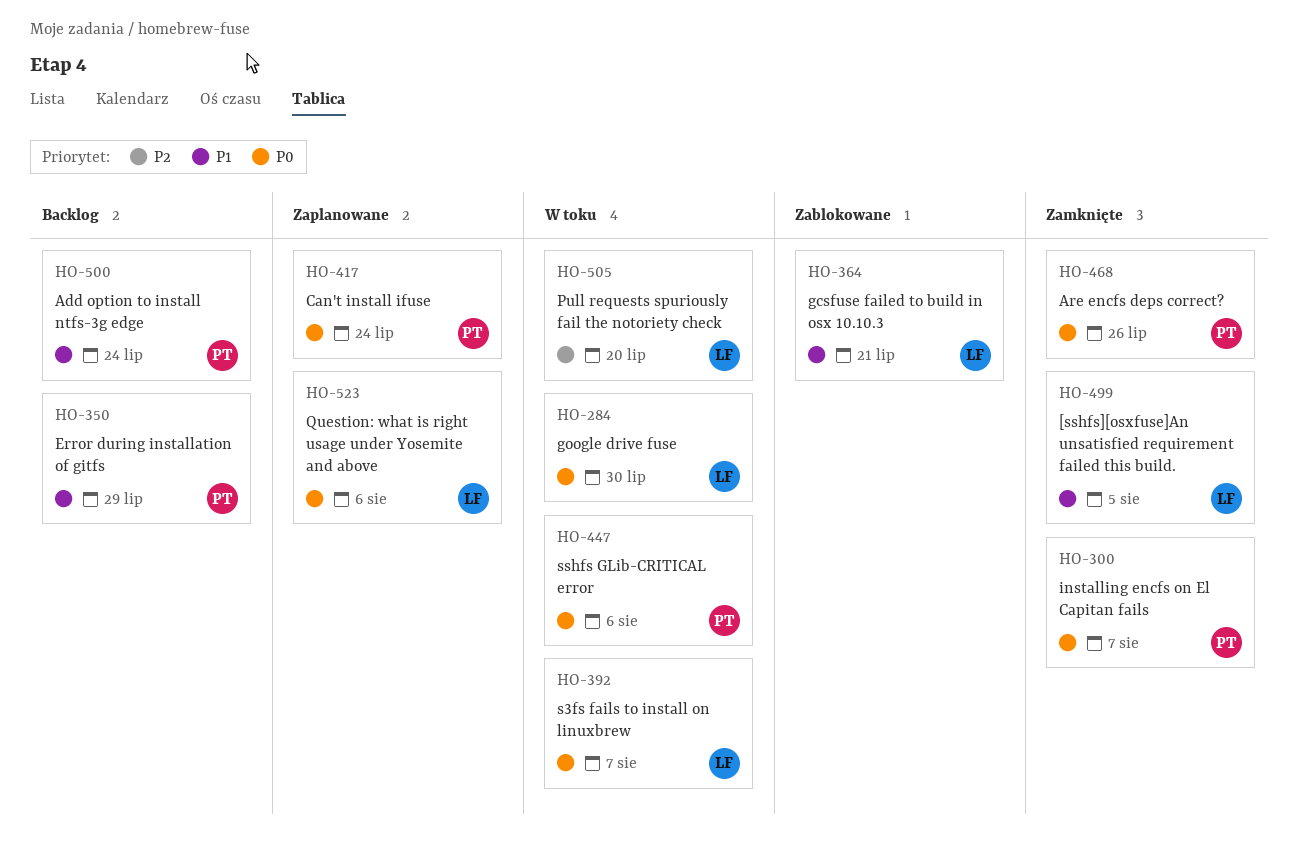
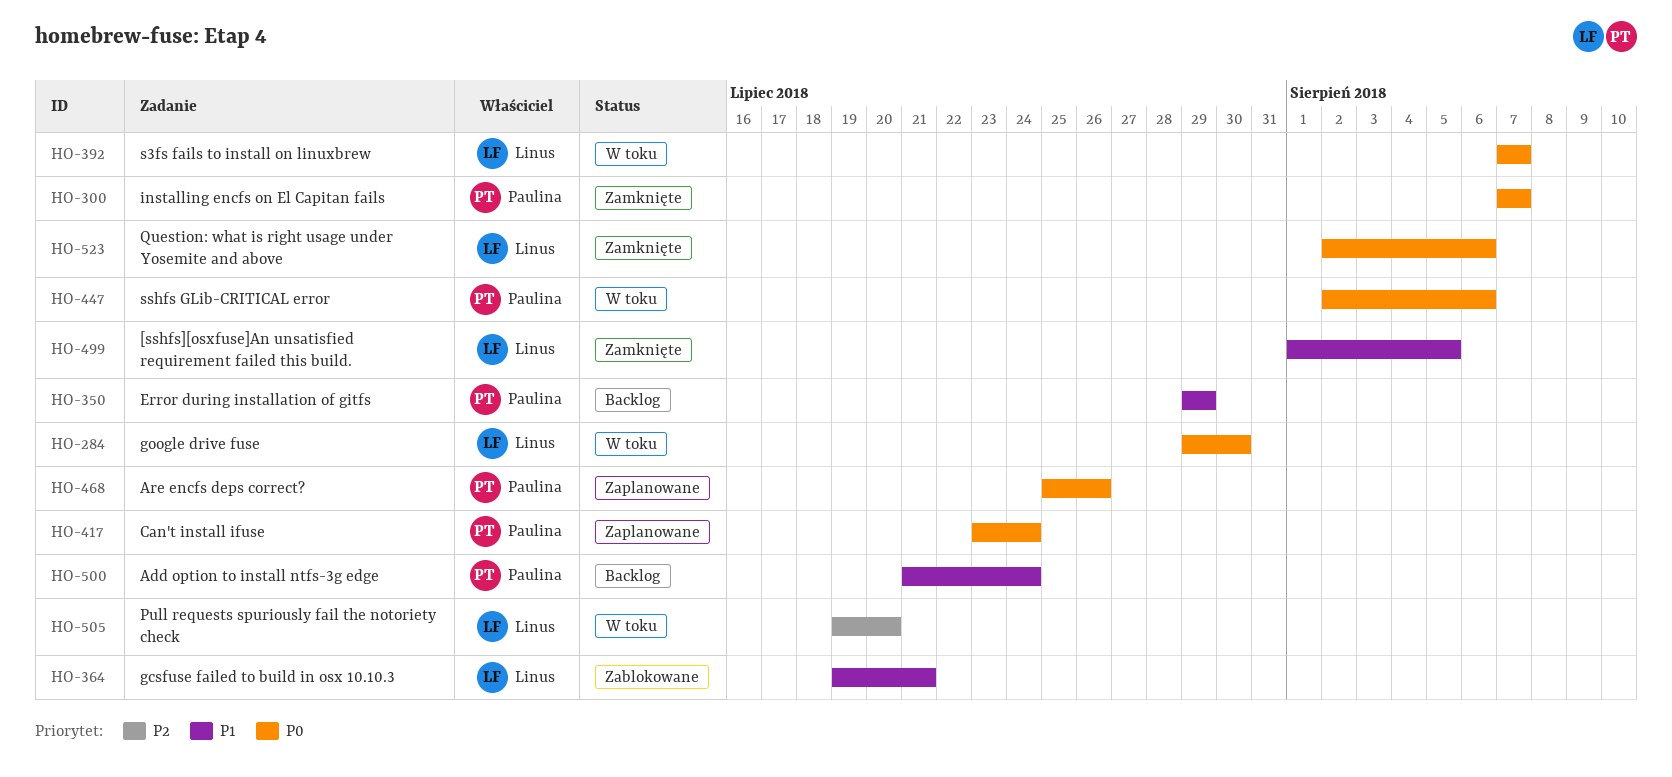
HO-468, status: Zamknięte -> Zaplanowane
HO-523, status: Zaplanowane -> Zamknięte

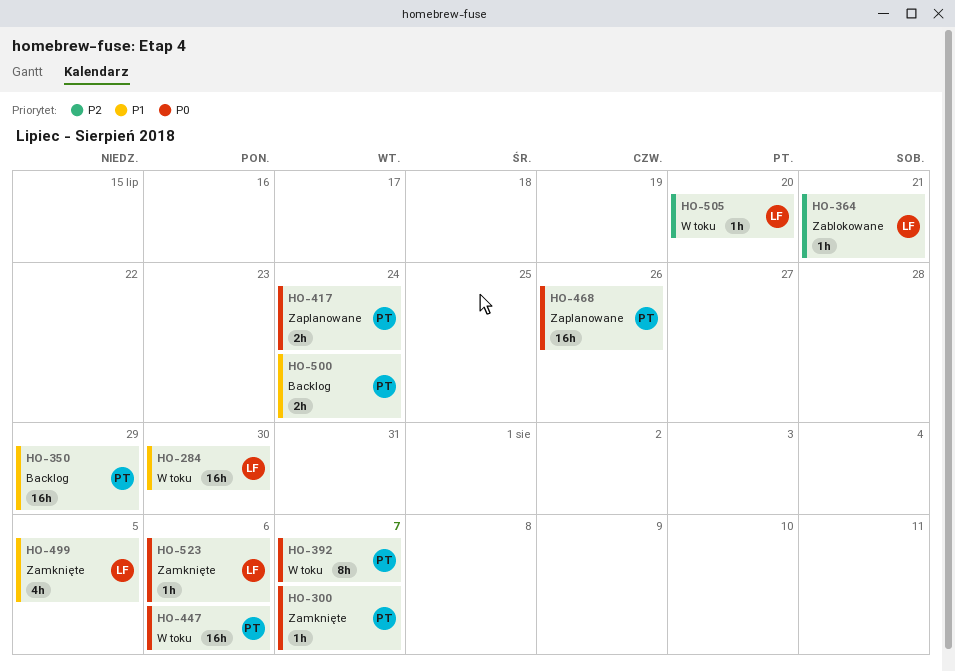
HO-284, priority: P0 -> P1
HO-364, priority: P1 -> P2
HO-392, owner: Linus -> Paulina

